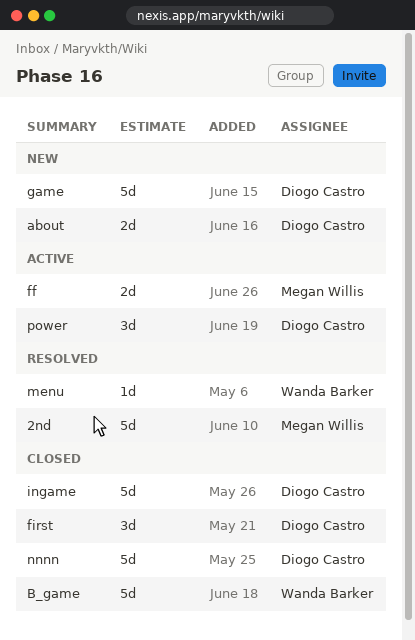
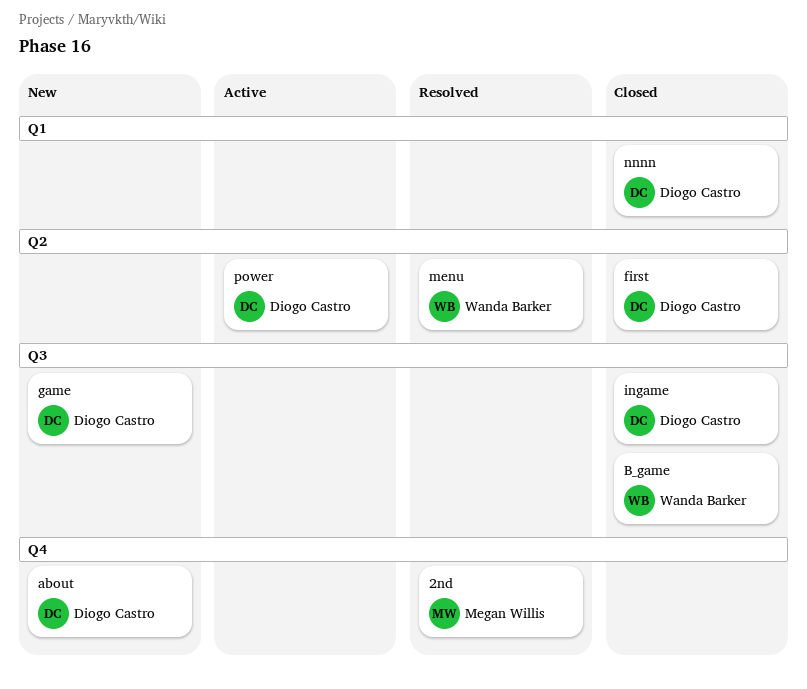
ff: present -> none

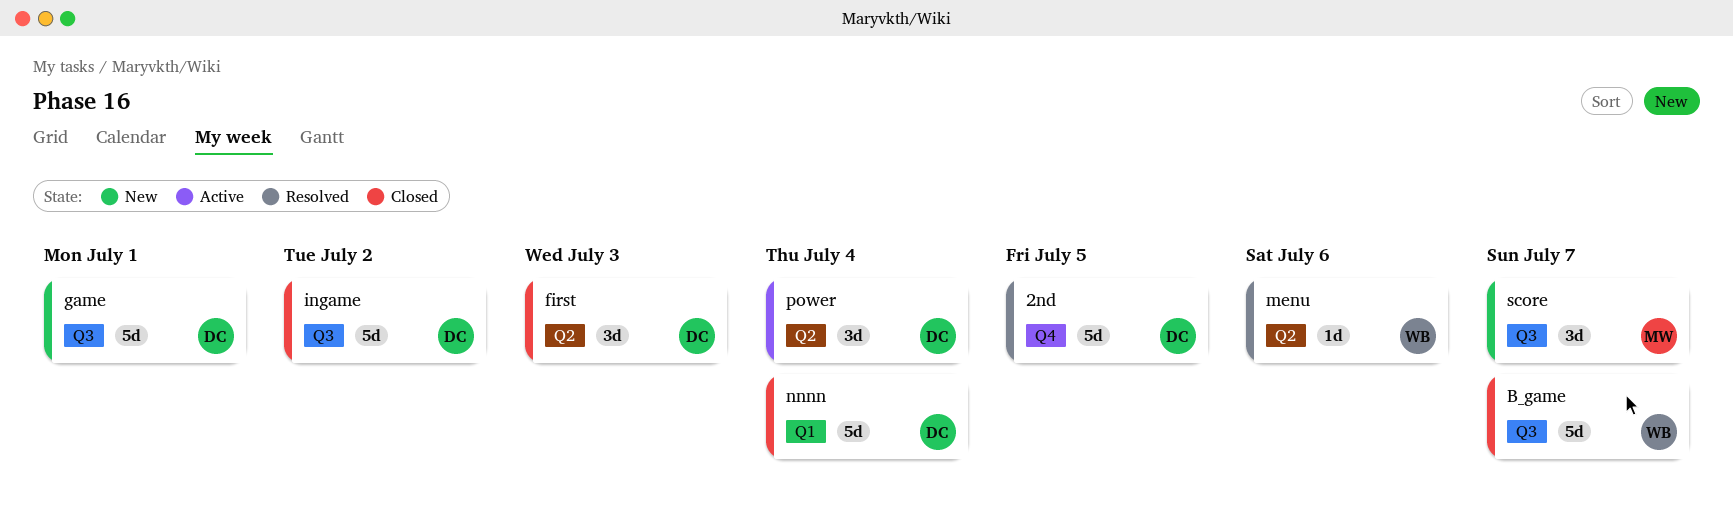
2nd, owner: Megan Willis -> Diogo Castro
about: present -> none
score: none -> present

